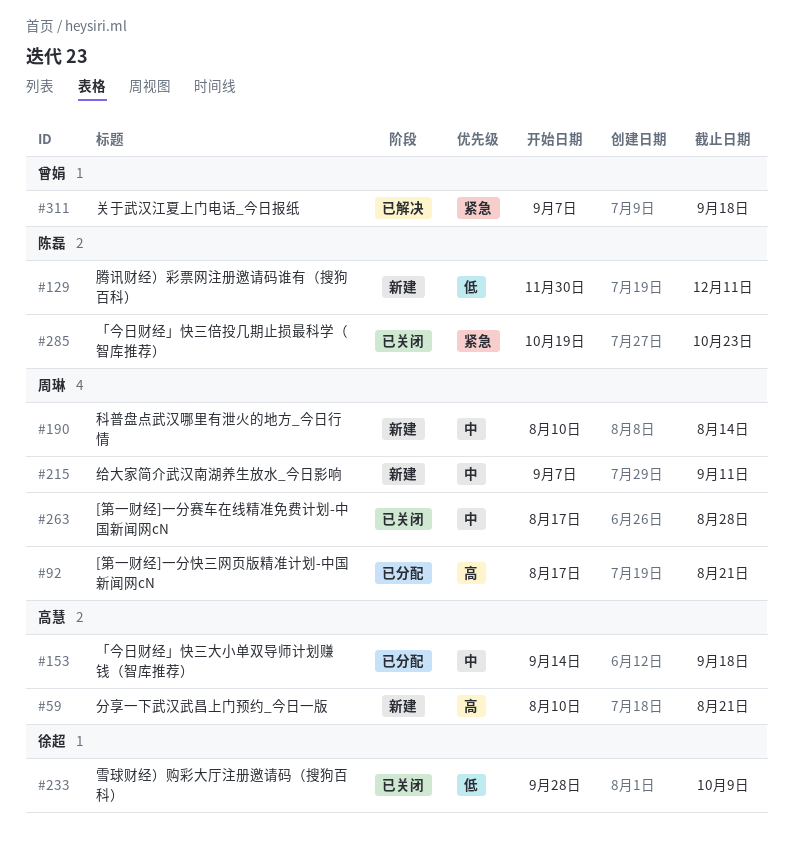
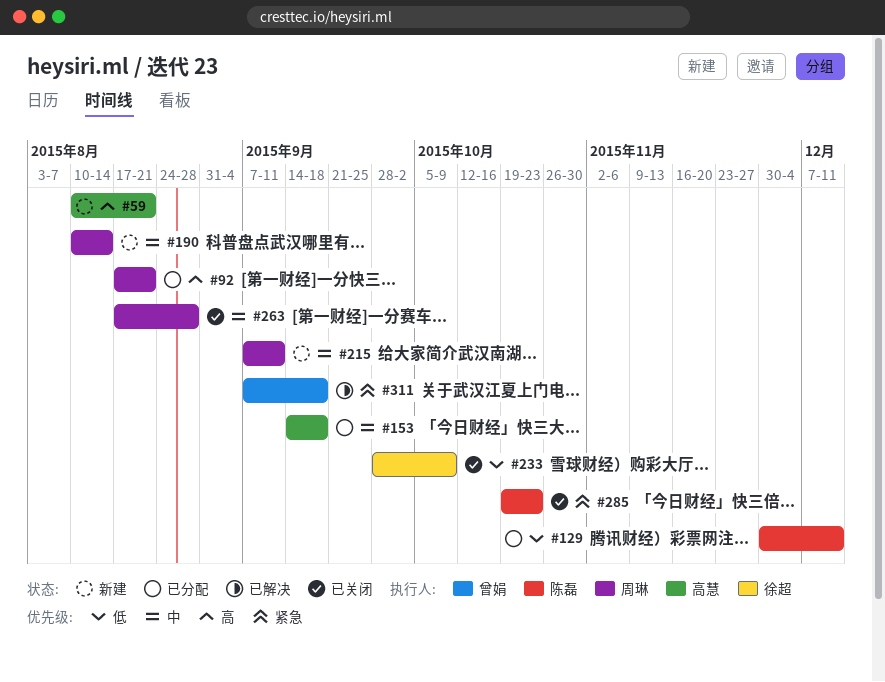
#129, status: 新建 -> 已分配

